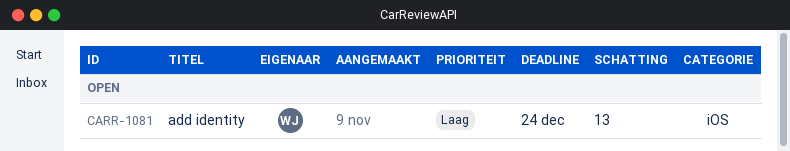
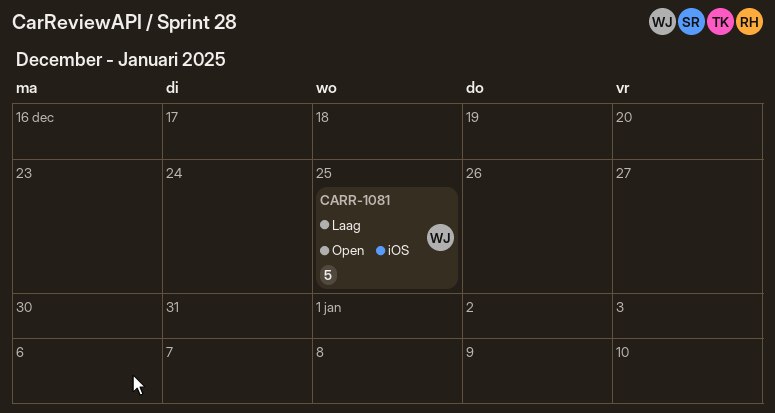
CARR-1081, estimate: 13 -> 5
CARR-1081, due: Dec 24 -> Dec 25

